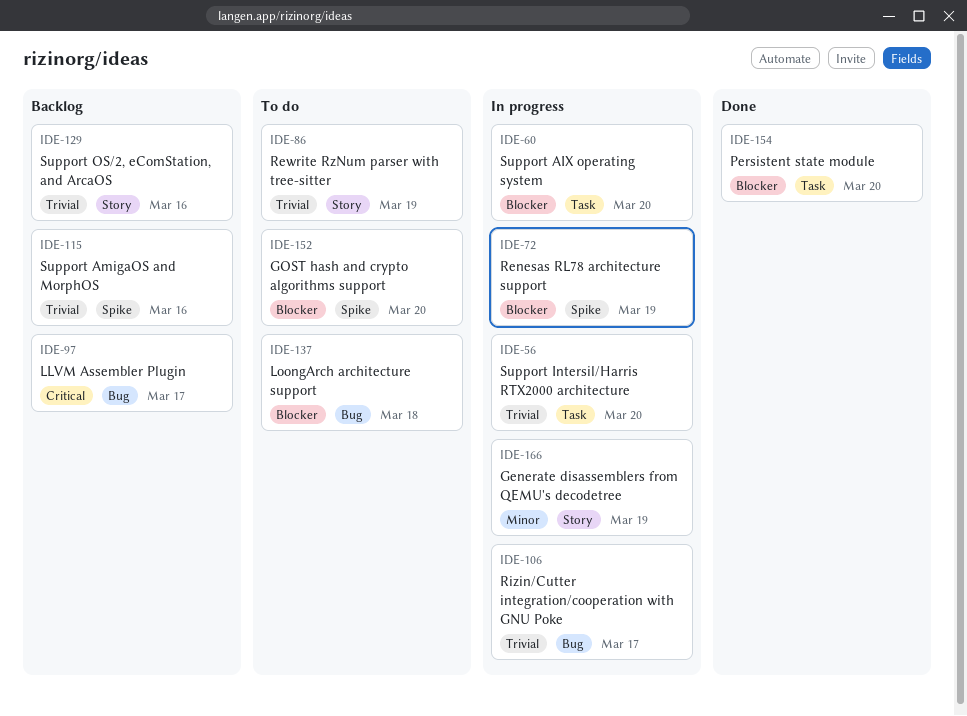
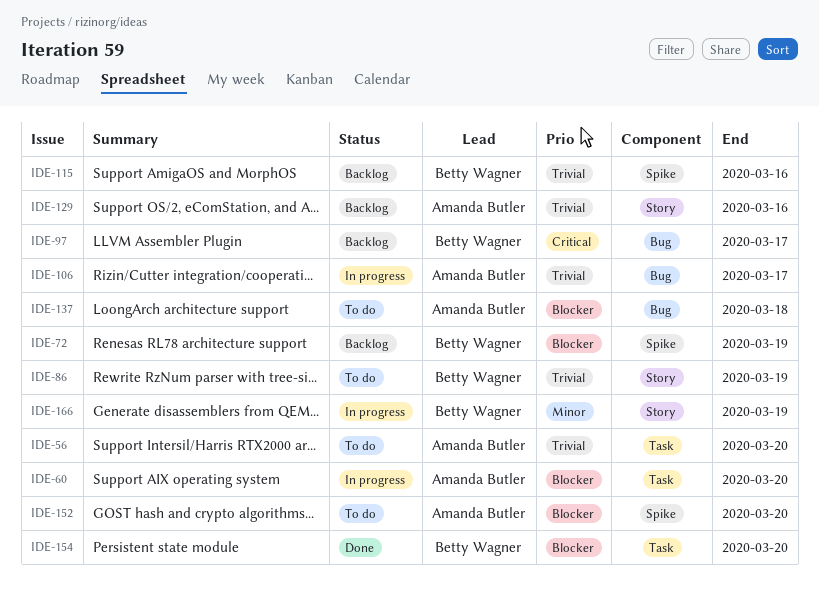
IDE-56, status: In progress -> To do
IDE-72, status: In progress -> Backlog

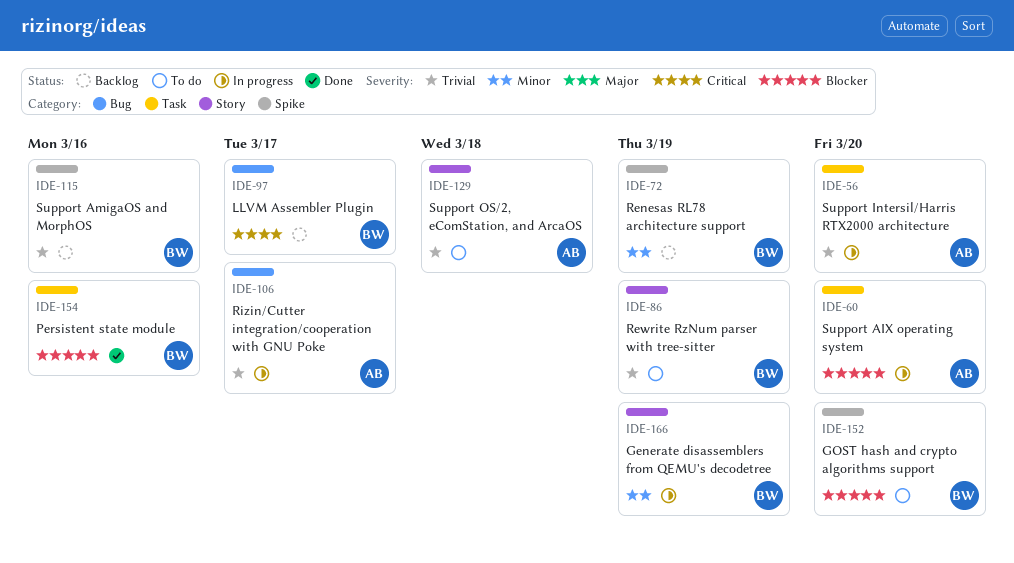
IDE-56, status: To do -> In progress
IDE-72, priority: Blocker -> Minor
IDE-129, status: Backlog -> To do
IDE-129, due: Mar 16 -> Mar 18
IDE-137: present -> none
IDE-152, owner: Amanda Butler -> Betty Wagner
IDE-154, due: Mar 20 -> Mar 16

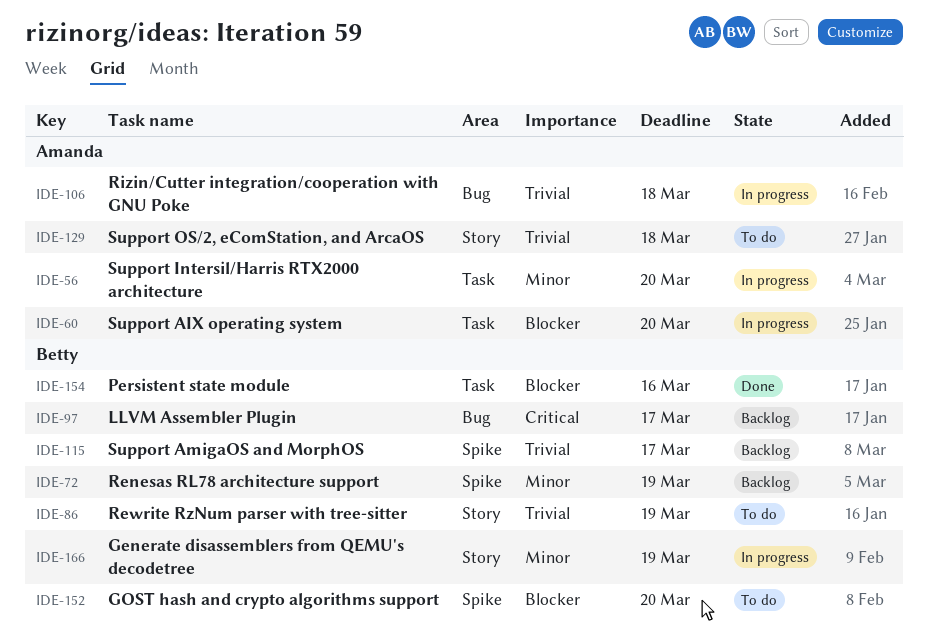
IDE-56, priority: Trivial -> Minor
IDE-106, due: Mar 17 -> Mar 18
IDE-115, due: Mar 16 -> Mar 17

